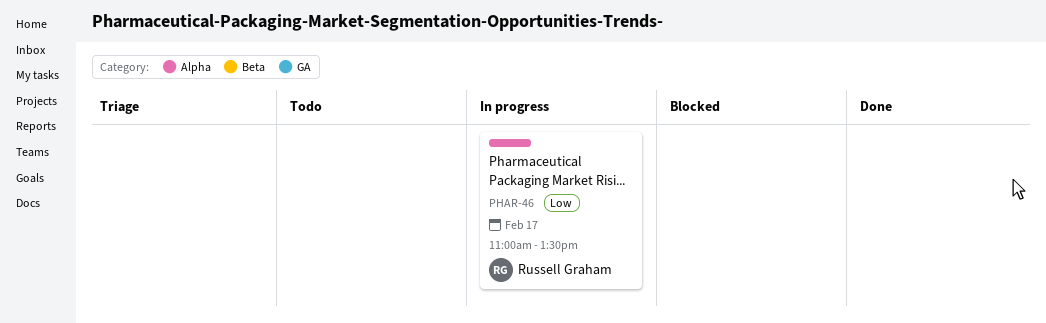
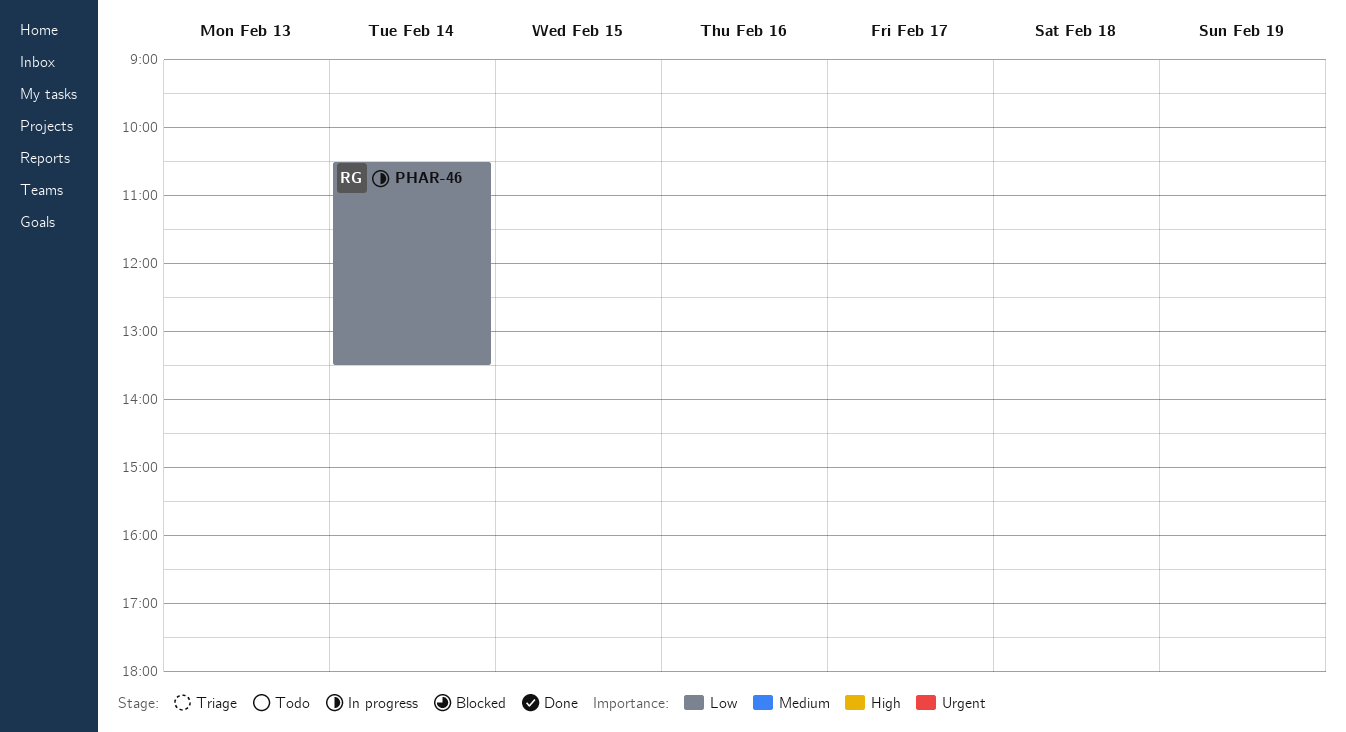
PHAR-46, day: Feb 17 -> Feb 14
PHAR-46, begins: 11:00 -> 10:30

